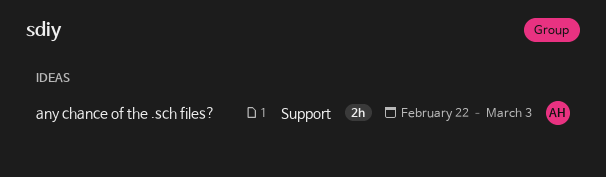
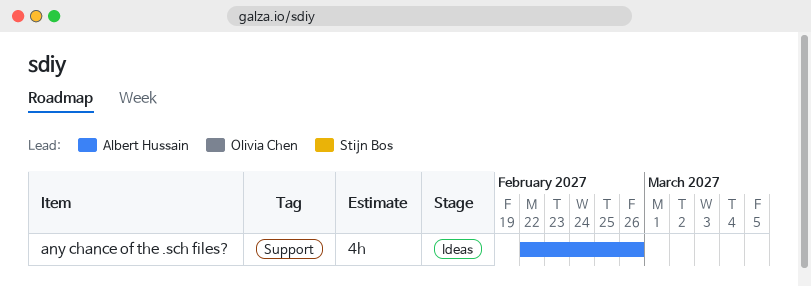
any chance of the .sch files?, estimate: 2h -> 4h
any chance of the .sch files?, due: Mar 3 -> Feb 26

